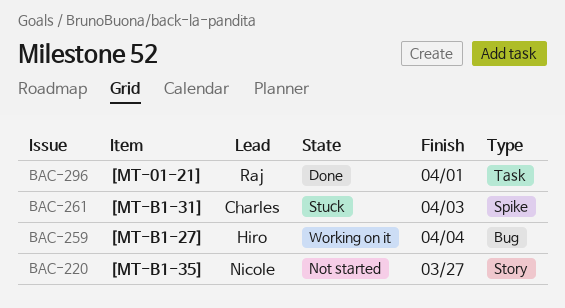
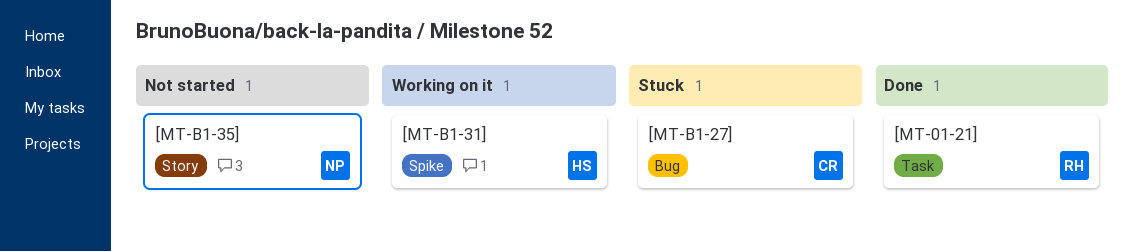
[MT-B1-27], status: Working on it -> Stuck
[MT-B1-27], owner: Hiro -> Charles
[MT-B1-31], status: Stuck -> Working on it
[MT-B1-31], owner: Charles -> Hiro

